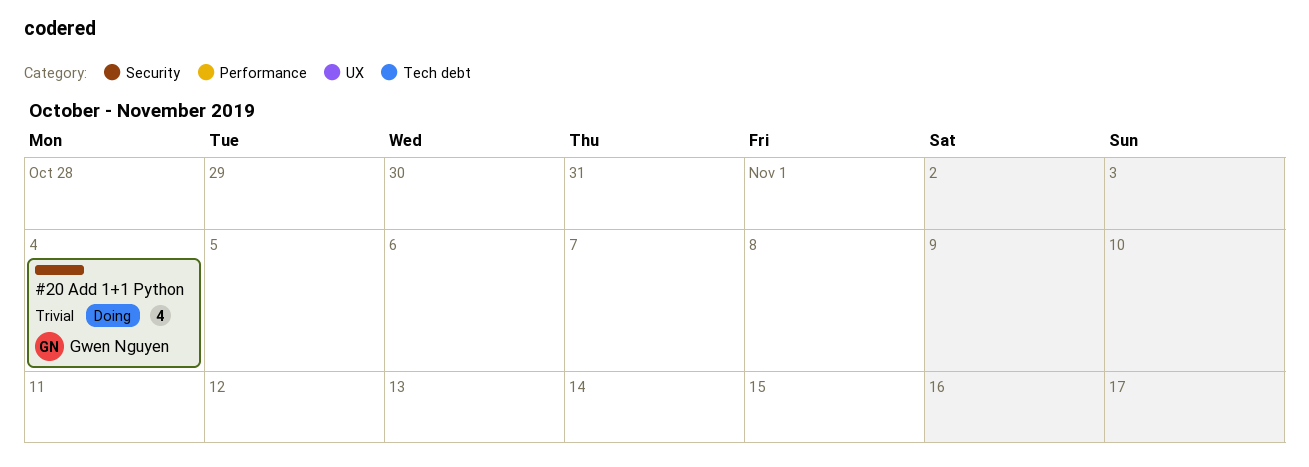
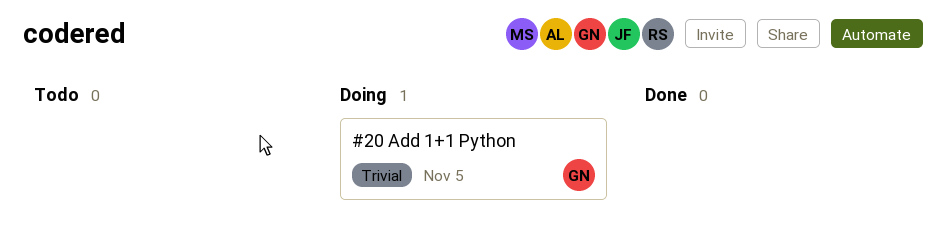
#20, due: Nov 4 -> Nov 5

